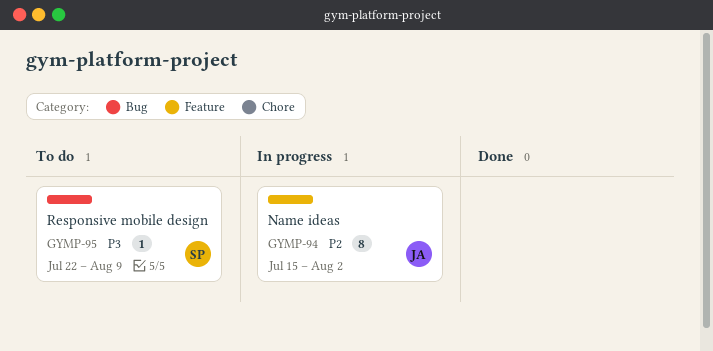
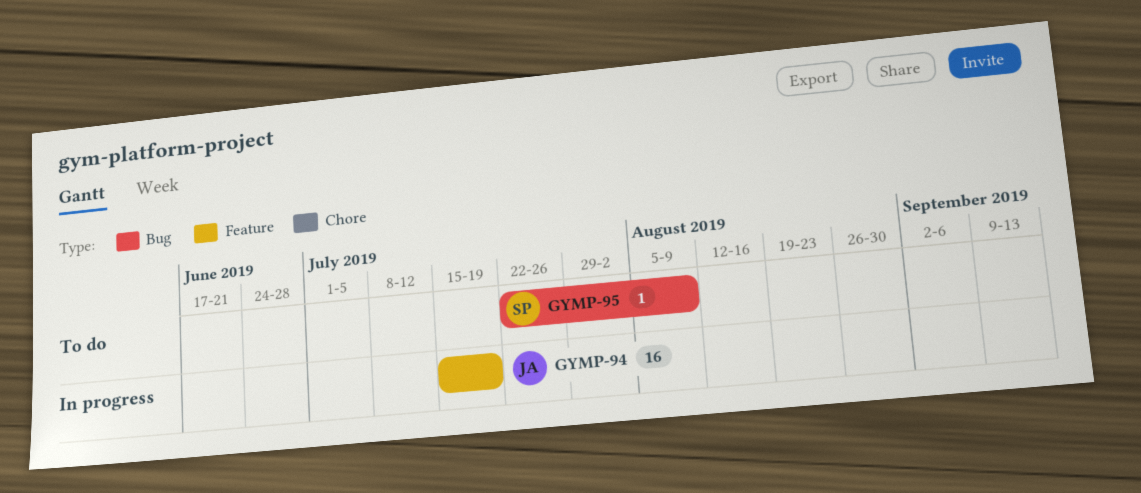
GYMP-94, estimate: 8 -> 16
GYMP-94, due: Aug 2 -> Jul 19

